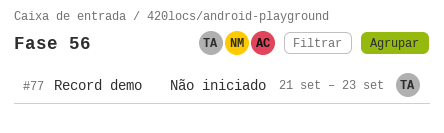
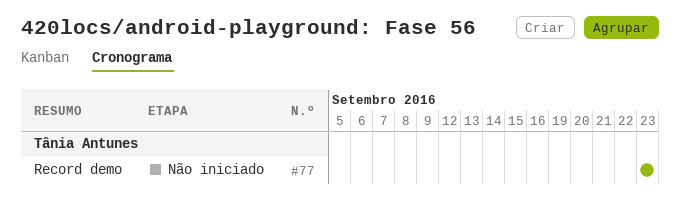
#77, start: Sep 21 -> Sep 23

